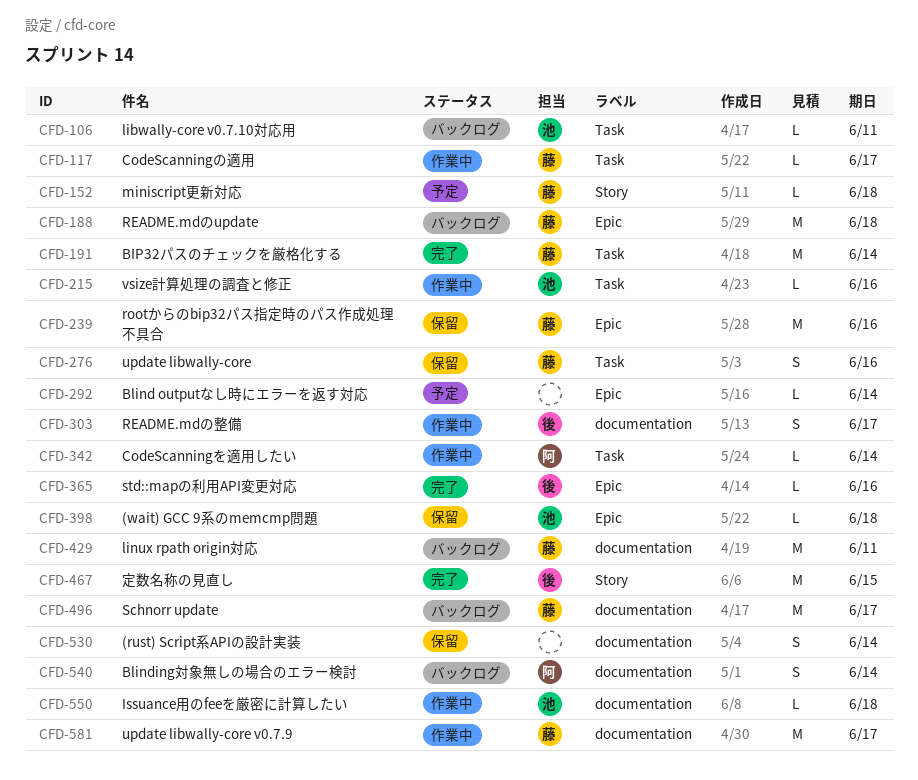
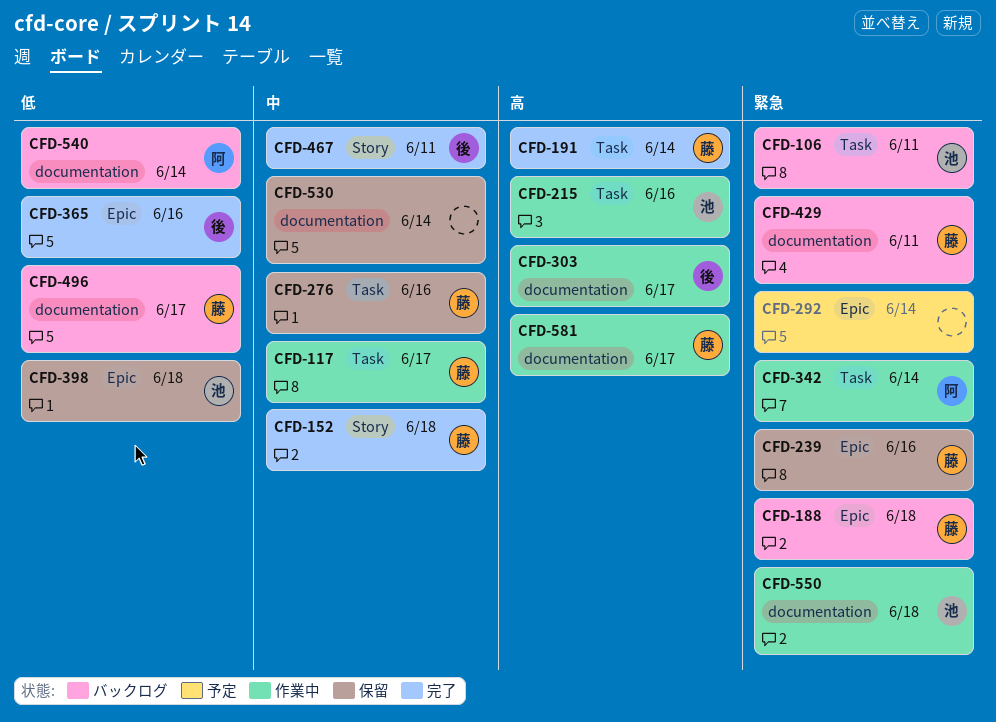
CFD-152, status: 予定 -> 完了
CFD-467, due: Jun 15 -> Jun 11

